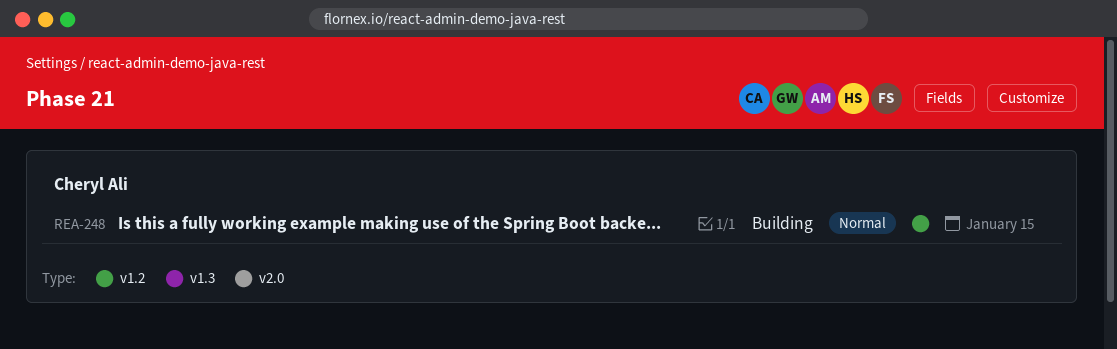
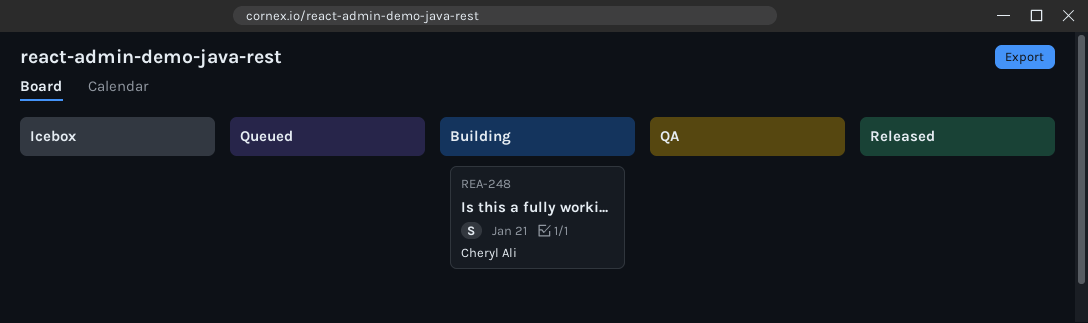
REA-248, due: Jan 15 -> Jan 21

